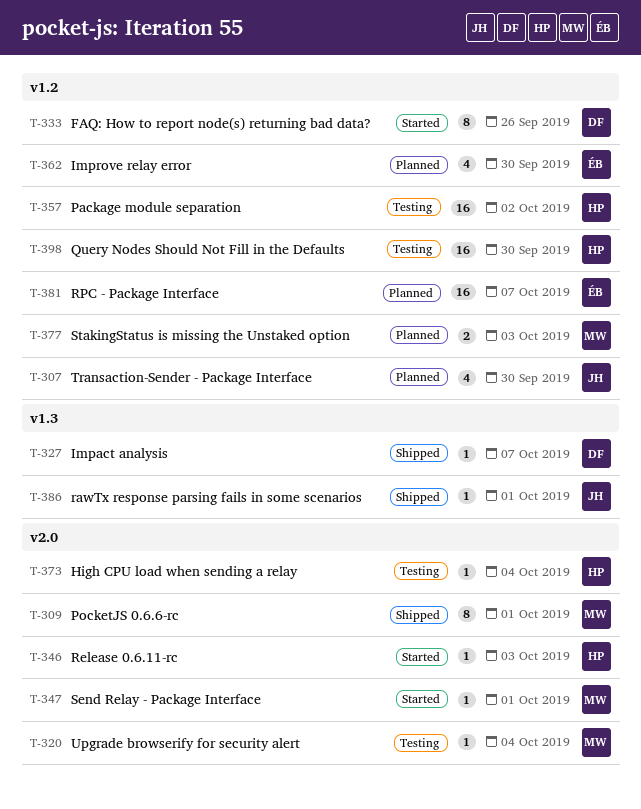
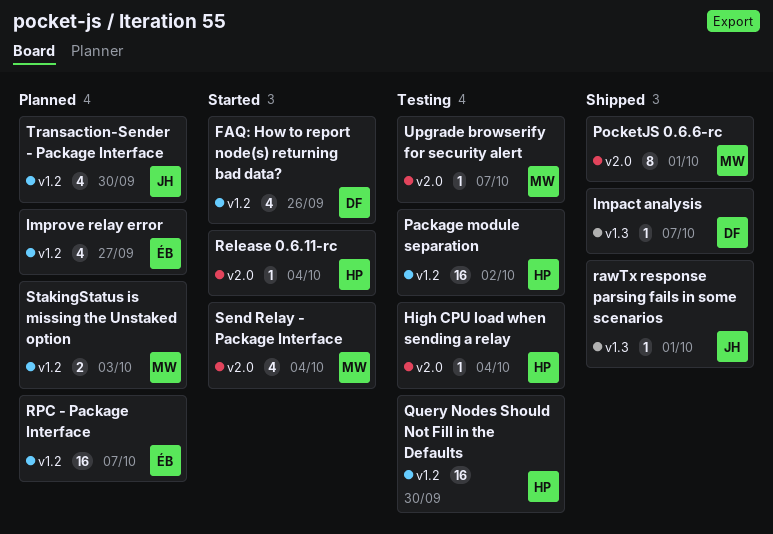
FAQ: How to report node(s) returning bad data?, estimate: 8 -> 4
Improve relay error, due: Sep 30 -> Sep 27
Release 0.6.11-rc, due: Oct 3 -> Oct 4
Send Relay - Package Interface, estimate: 1 -> 4
Send Relay - Package Interface, due: Oct 1 -> Oct 4
Upgrade browserify for security alert, due: Oct 4 -> Oct 7

